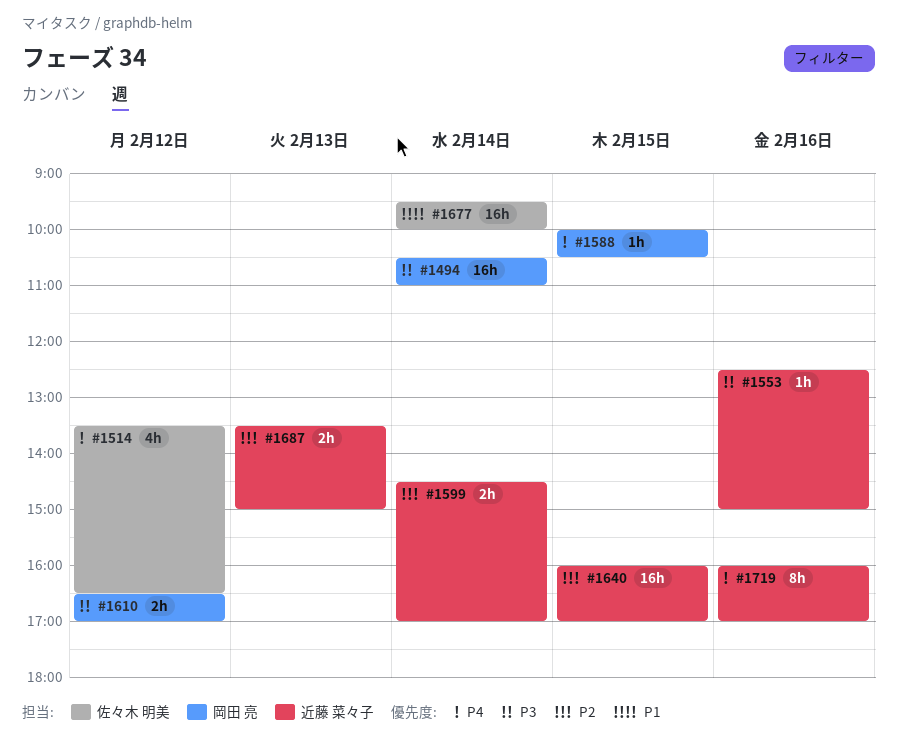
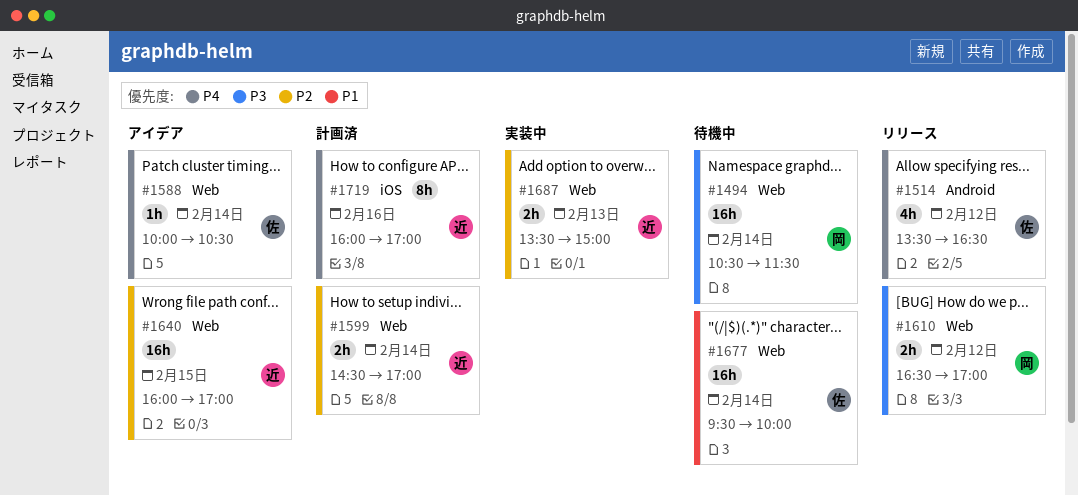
#1494, ends: 11:00 -> 11:30
#1553: present -> none
#1588, owner: 岡田 亮 -> 佐々木 明美
#1588, day: Feb 15 -> Feb 14

